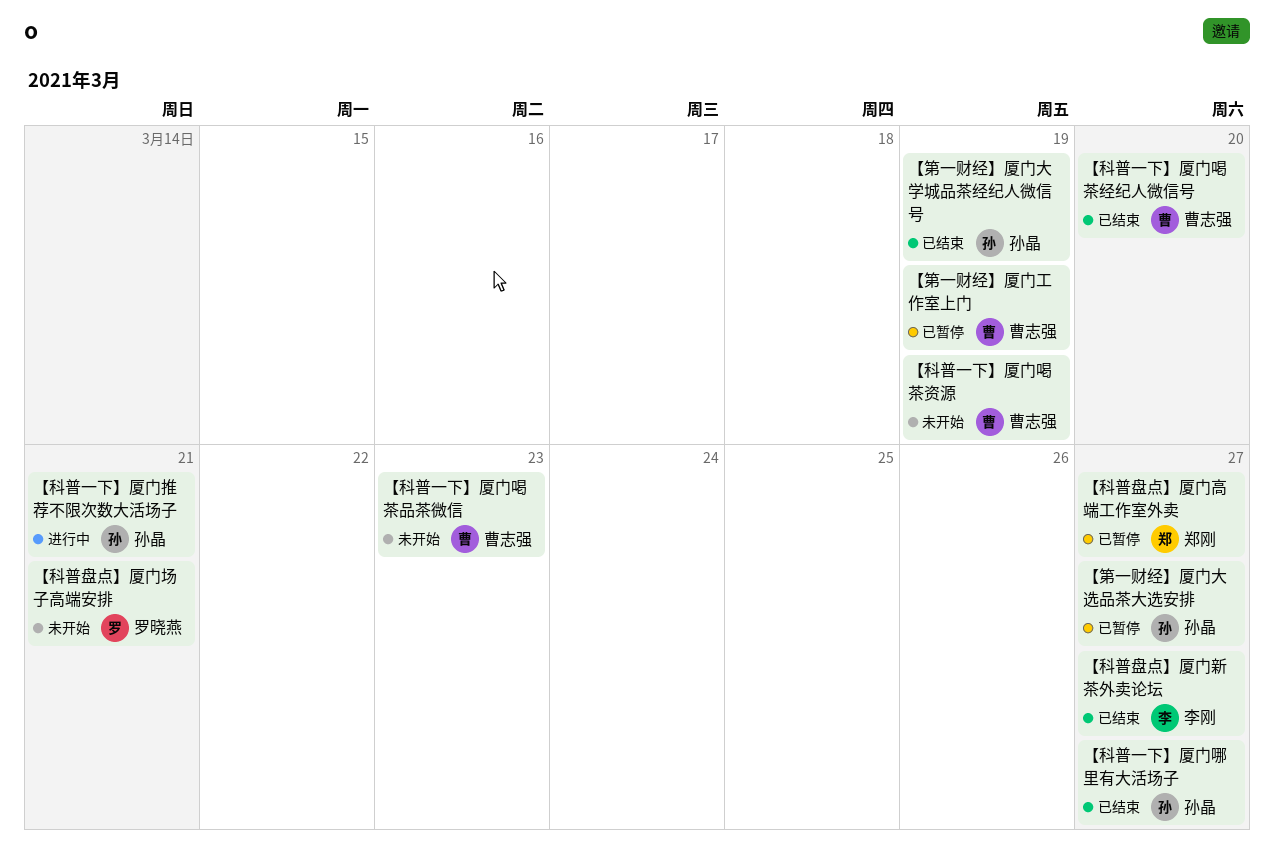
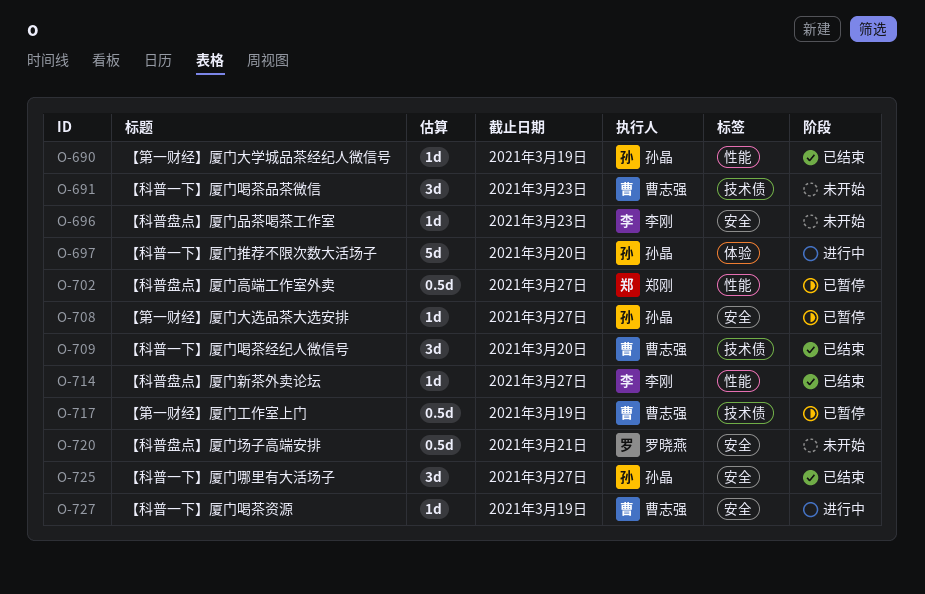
【科普一下】厦门喝茶资源, status: 未开始 -> 进行中
【科普一下】厦门推荐不限次数大活场子, due: Mar 21 -> Mar 20
【科普盘点】厦门品茶喝茶工作室: none -> present

